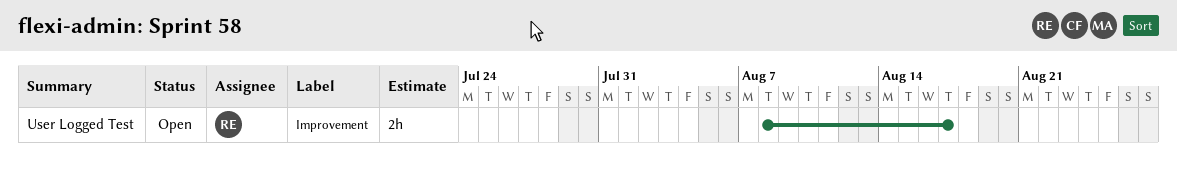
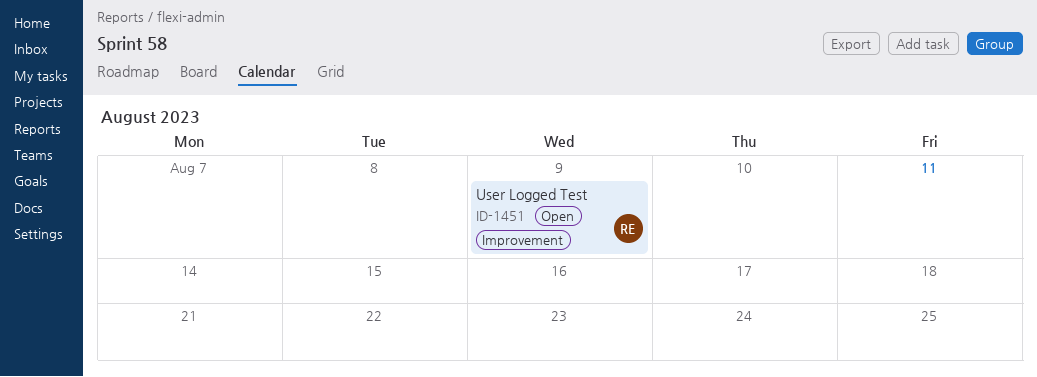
User Logged Test, due: Aug 17 -> Aug 9

